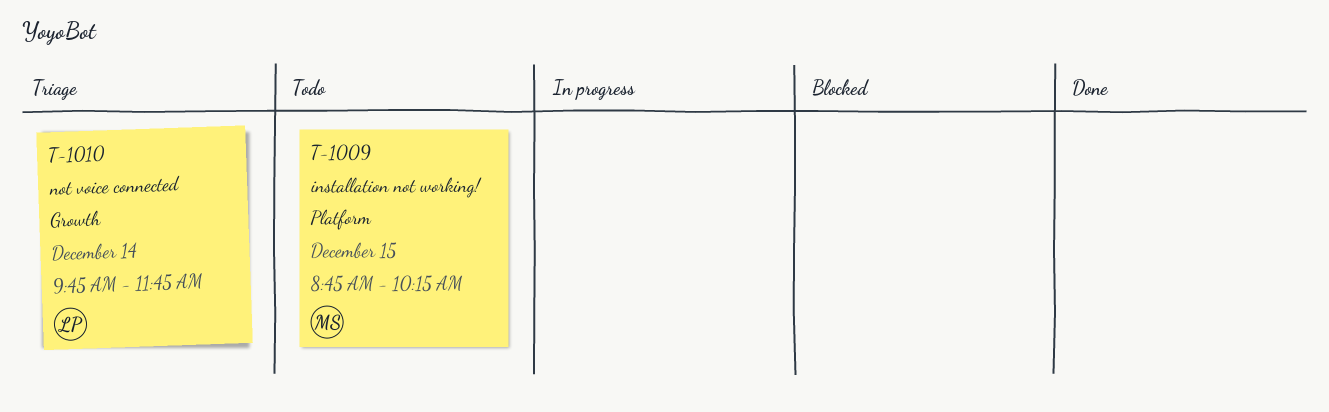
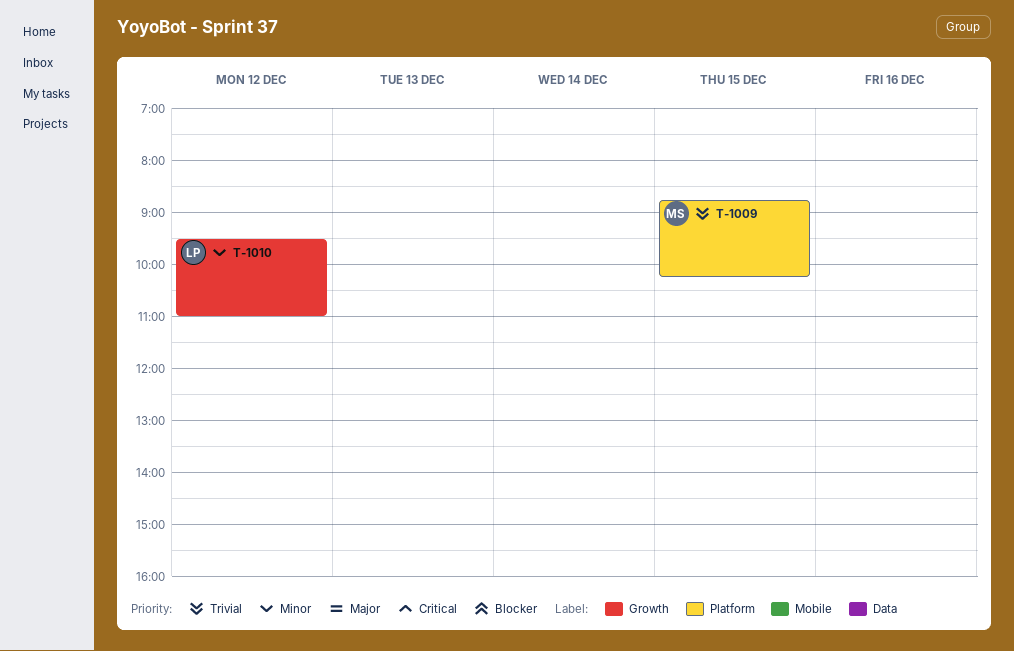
T-1010, day: Dec 14 -> Dec 12
T-1010, begins: 09:45 -> 09:30
T-1010, ends: 11:45 -> 11:00

